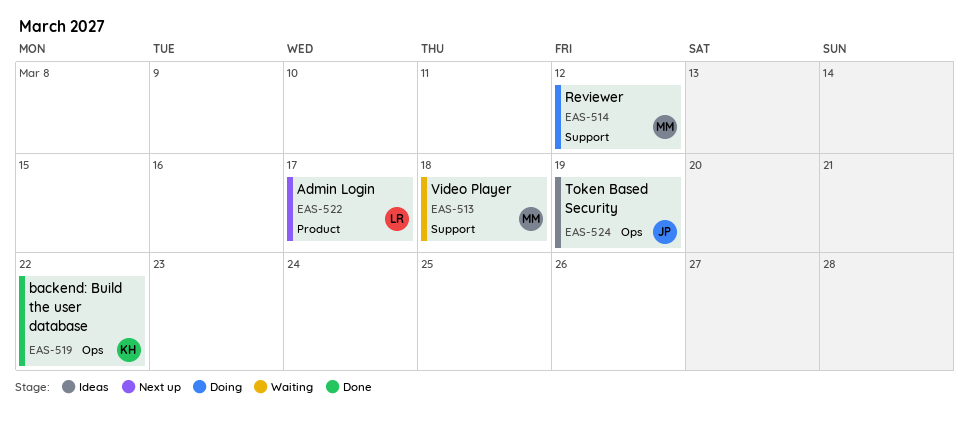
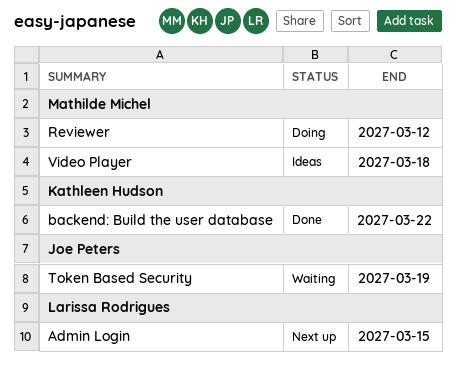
Admin Login, due: Mar 17 -> Mar 15
Token Based Security, status: Ideas -> Waiting
Video Player, status: Waiting -> Ideas

